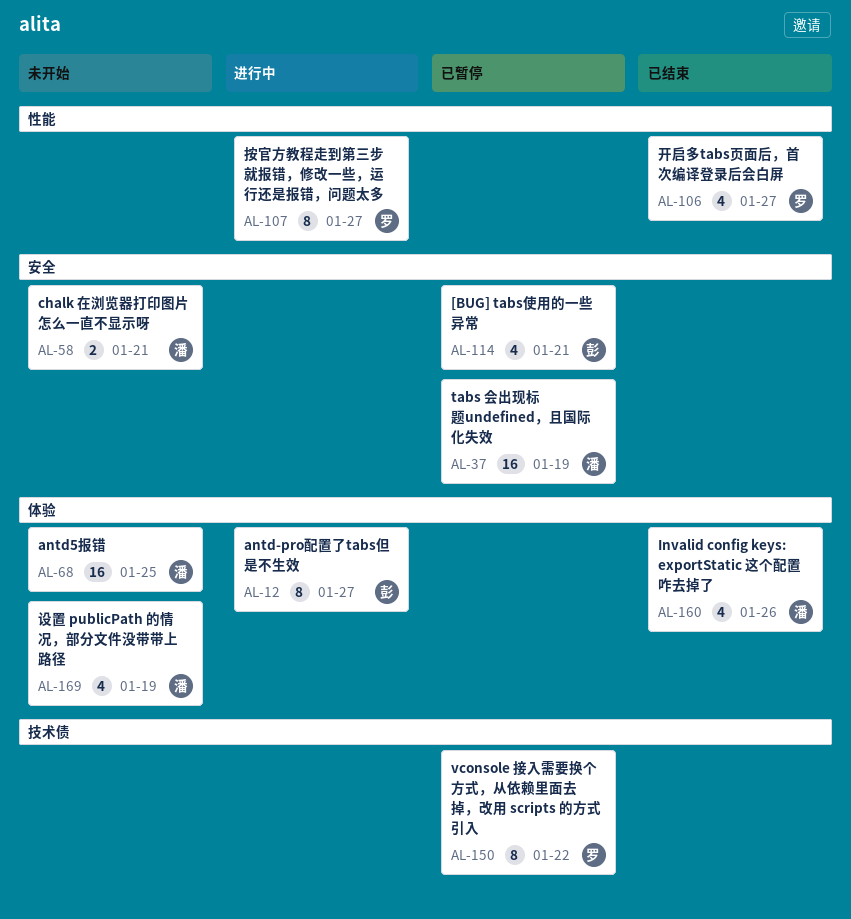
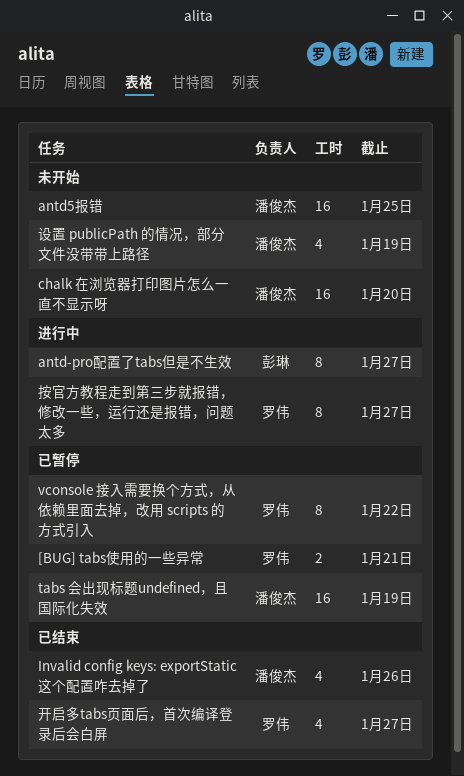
[BUG] tabs使用的一些异常, owner: 彭琳 -> 罗伟
[BUG] tabs使用的一些异常, estimate: 4 -> 2
chalk 在浏览器打印图片怎么一直不显示呀, estimate: 2 -> 16
chalk 在浏览器打印图片怎么一直不显示呀, due: Jan 21 -> Jan 20

